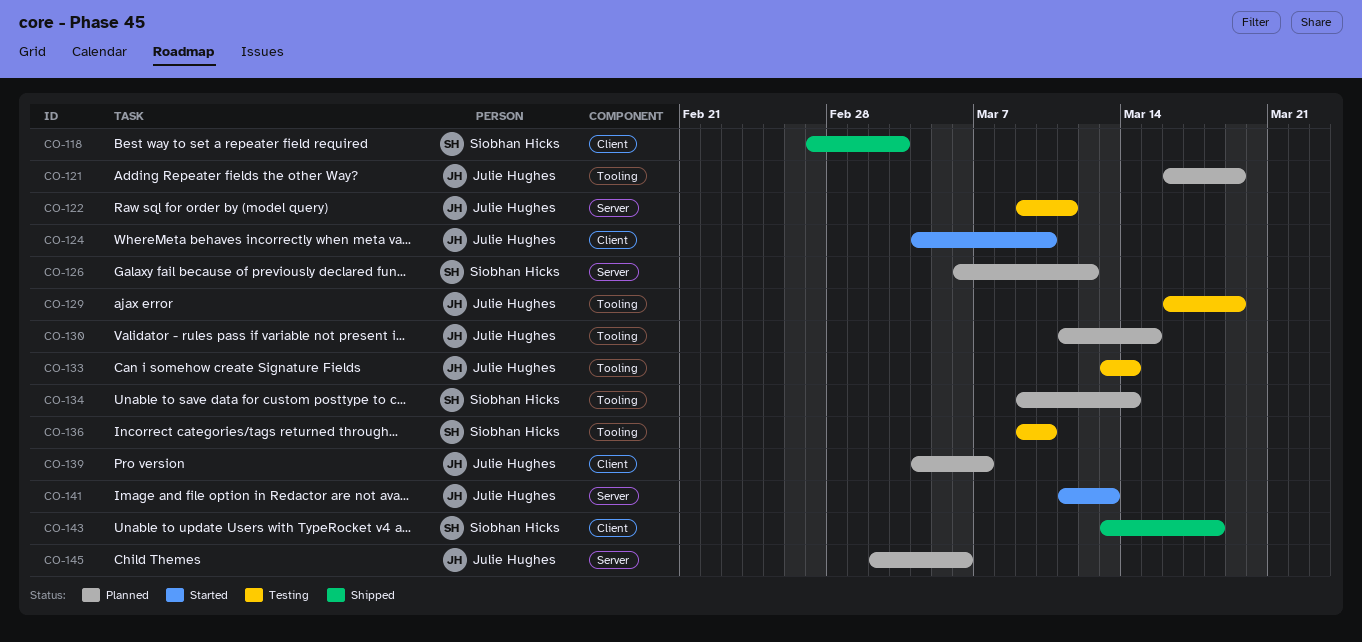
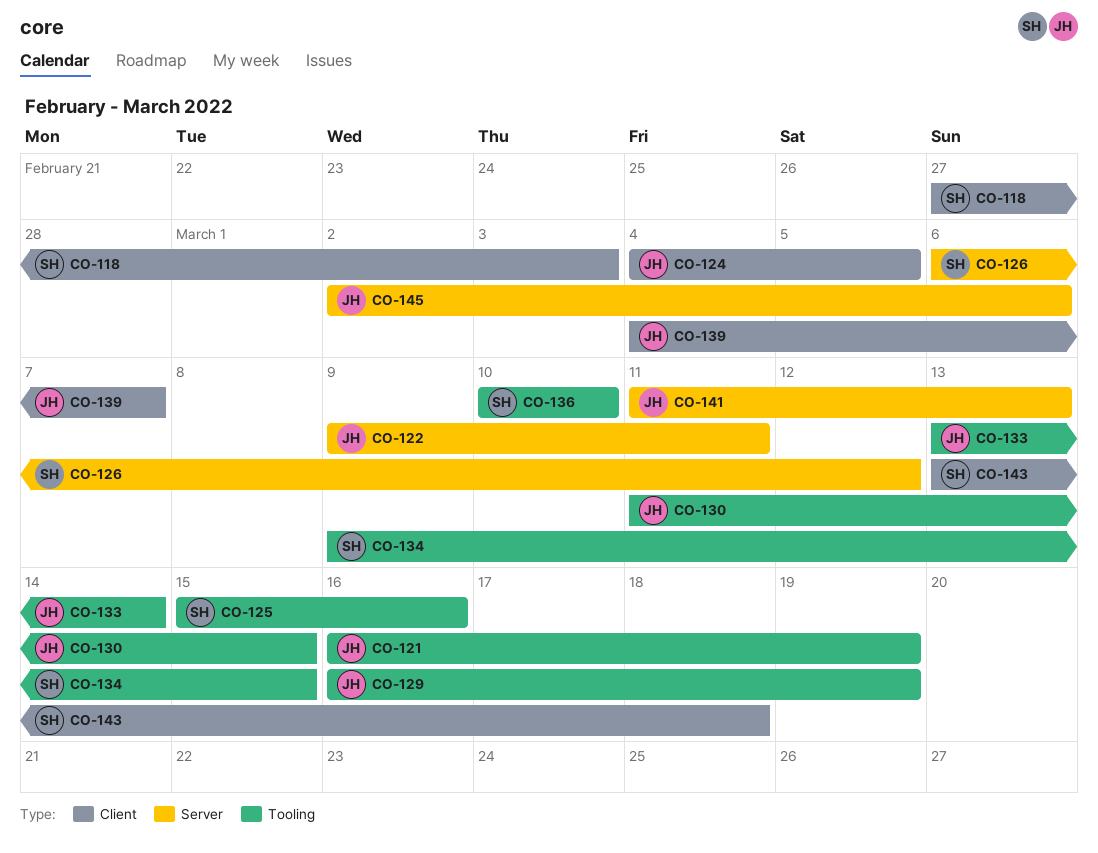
CO-124, due: Mar 10 -> Mar 5
CO-125: none -> present
CO-134, due: Mar 14 -> Mar 15
CO-136, start: Mar 9 -> Mar 10

